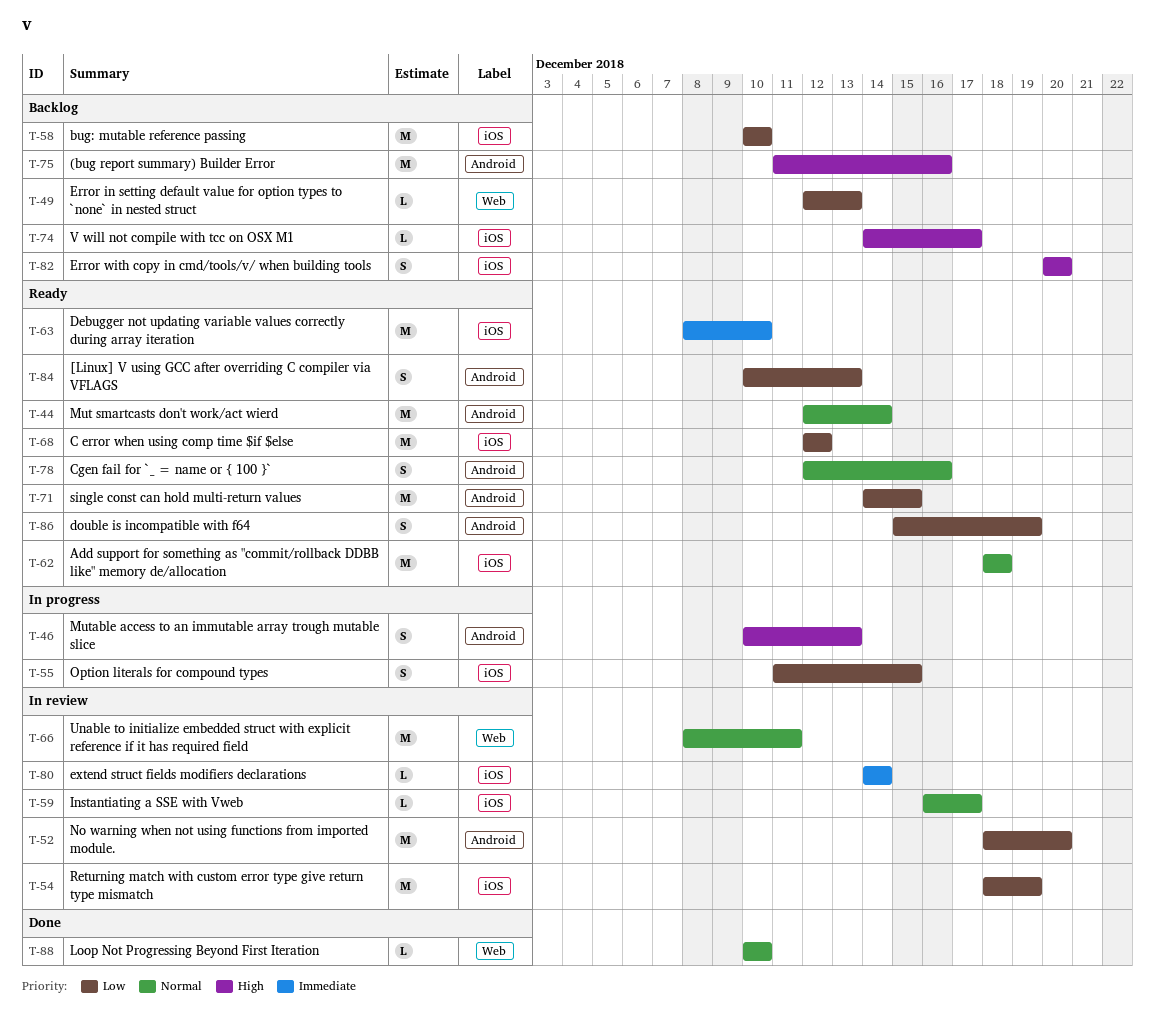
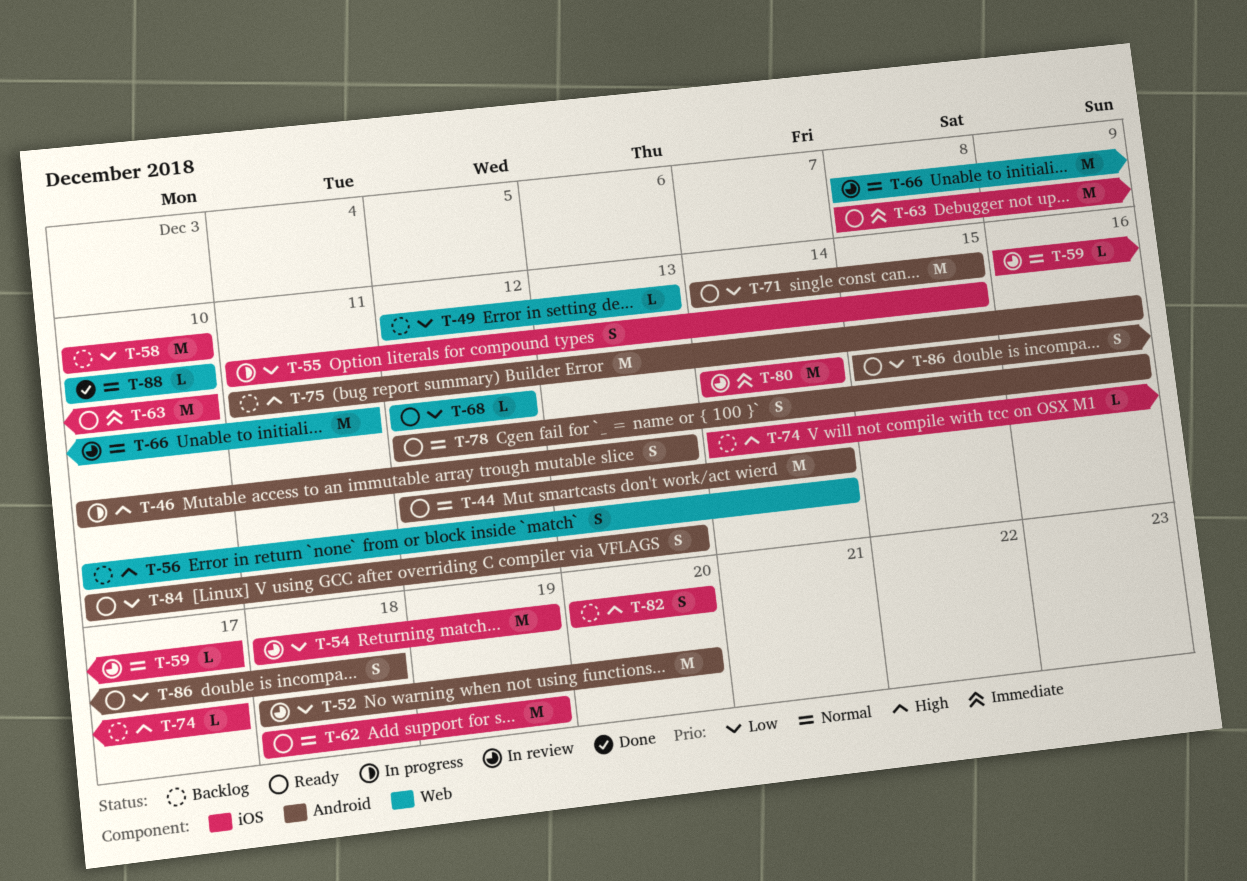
T-56: none -> present
T-62, due: Dec 18 -> Dec 19
T-68, label: iOS -> Web
T-68, estimate: M -> L
T-80, estimate: L -> M
T-86, due: Dec 19 -> Dec 18

